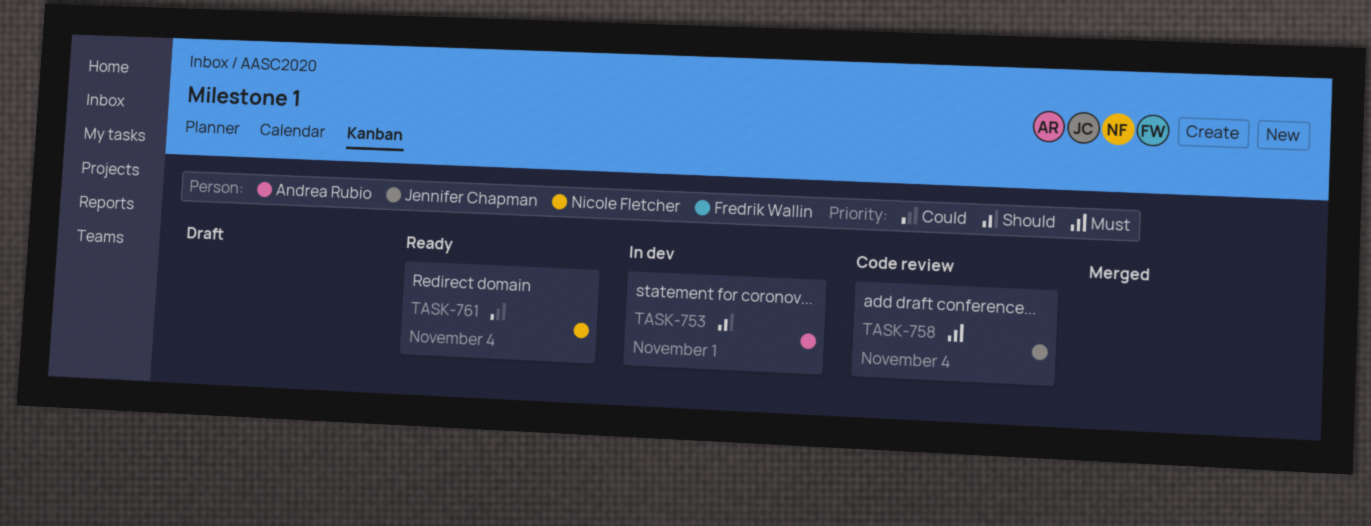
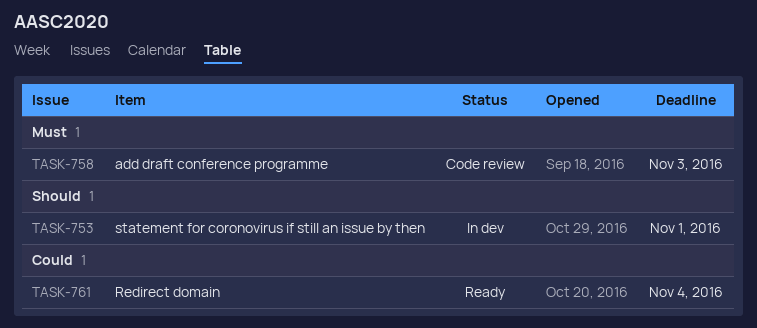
TASK-758, due: Nov 4 -> Nov 3

